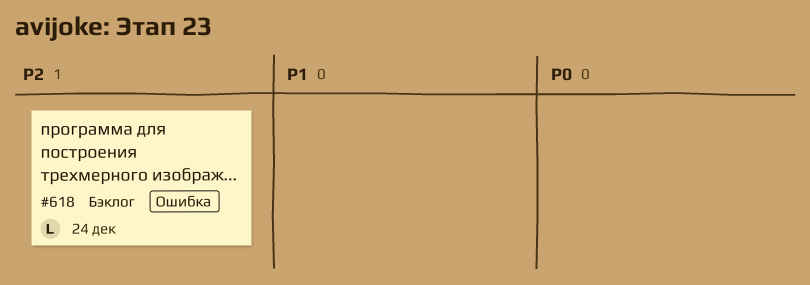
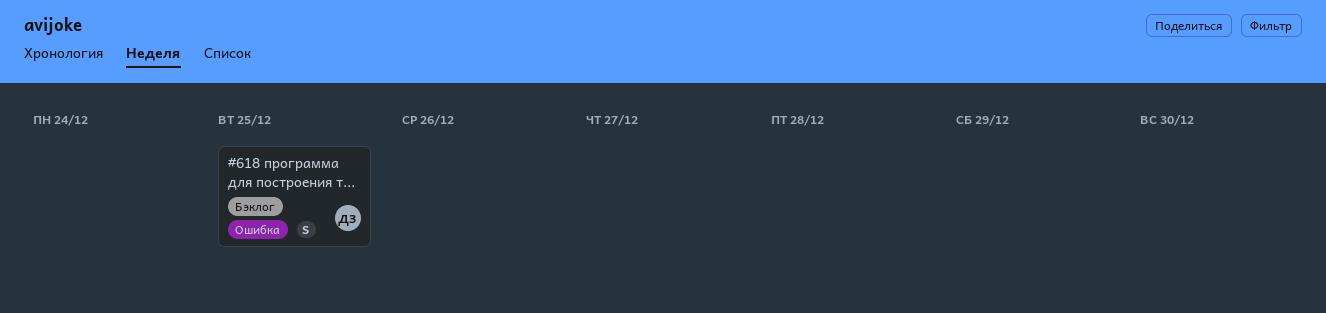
#618, estimate: L -> S
#618, due: Dec 24 -> Dec 25

